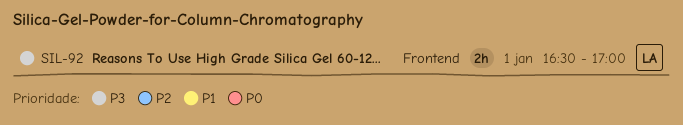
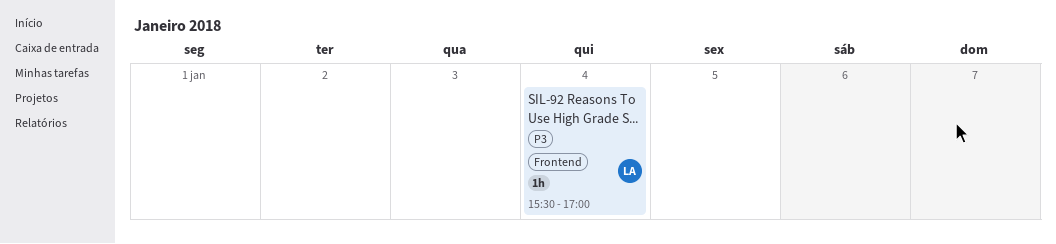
SIL-92, estimate: 2h -> 1h
SIL-92, day: Jan 1 -> Jan 4
SIL-92, begins: 16:30 -> 15:30

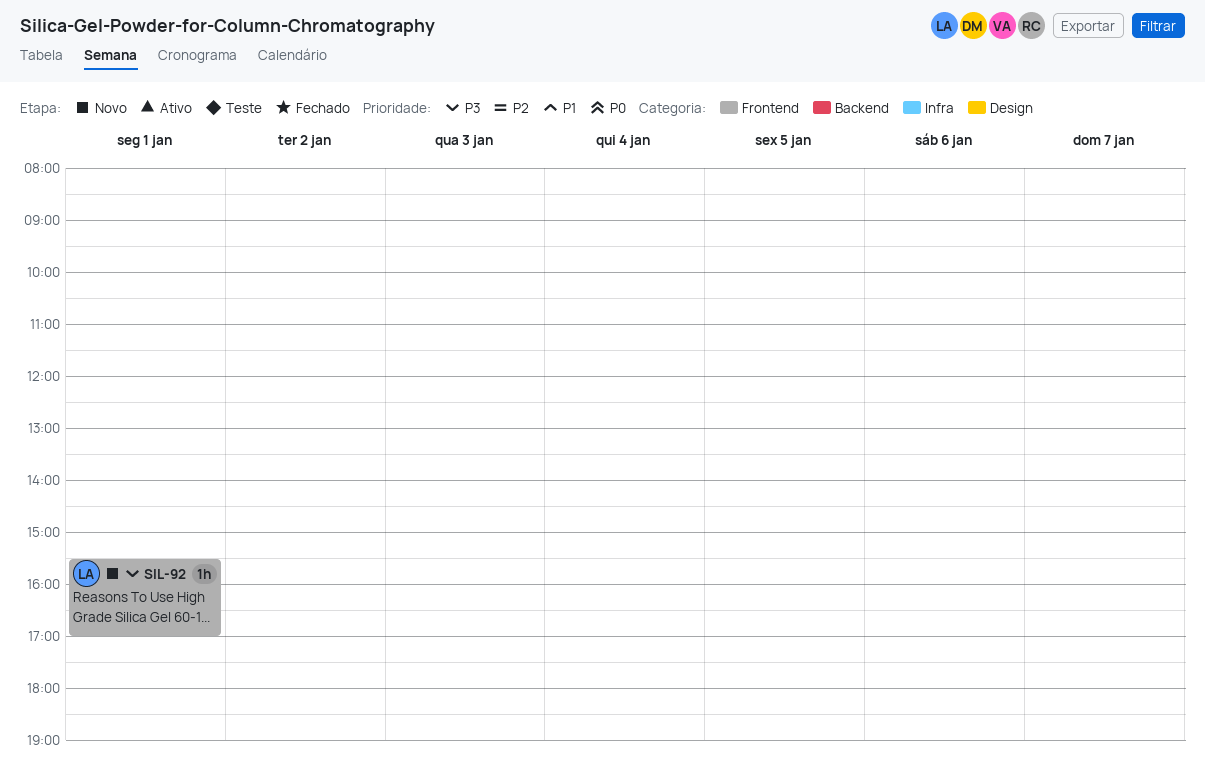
SIL-92, day: Jan 4 -> Jan 1

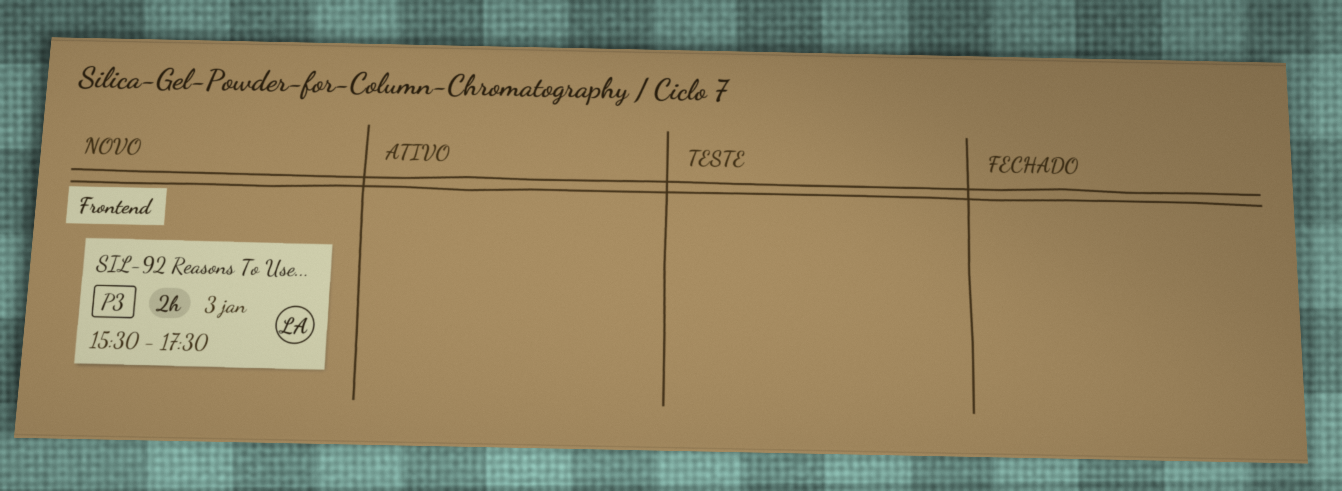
SIL-92, estimate: 1h -> 2h
SIL-92, day: Jan 1 -> Jan 3
SIL-92, ends: 17:00 -> 17:30

